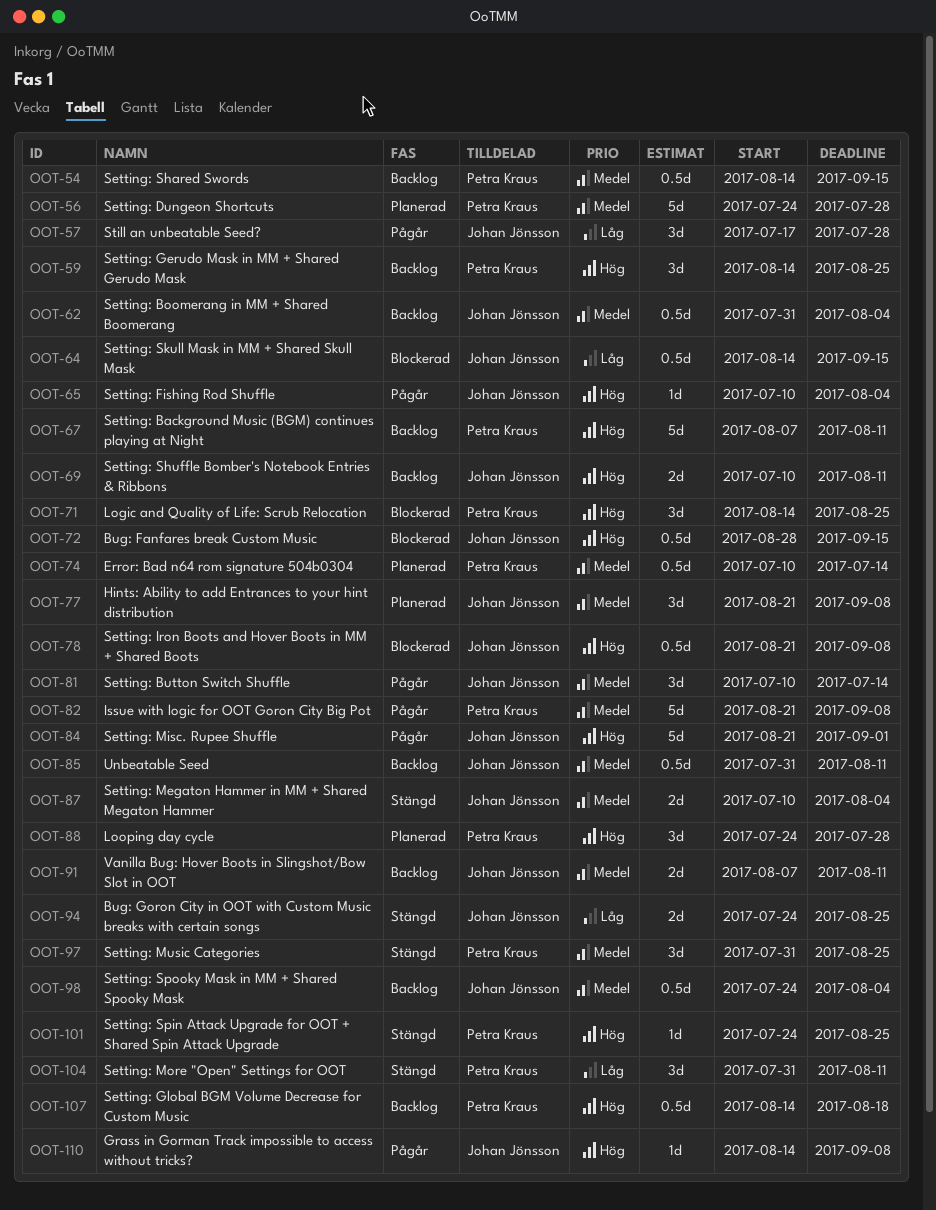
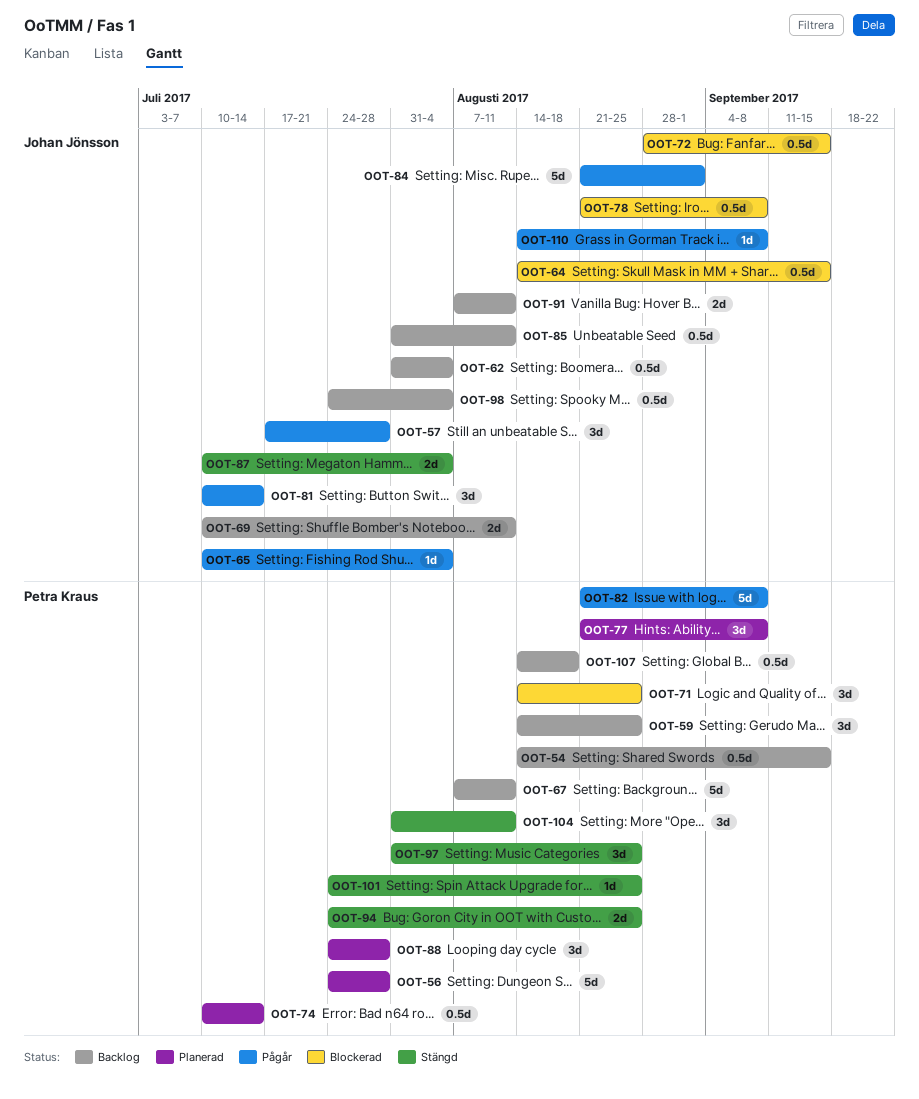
OOT-77, owner: Johan Jönsson -> Petra Kraus
OOT-94, owner: Johan Jönsson -> Petra Kraus

